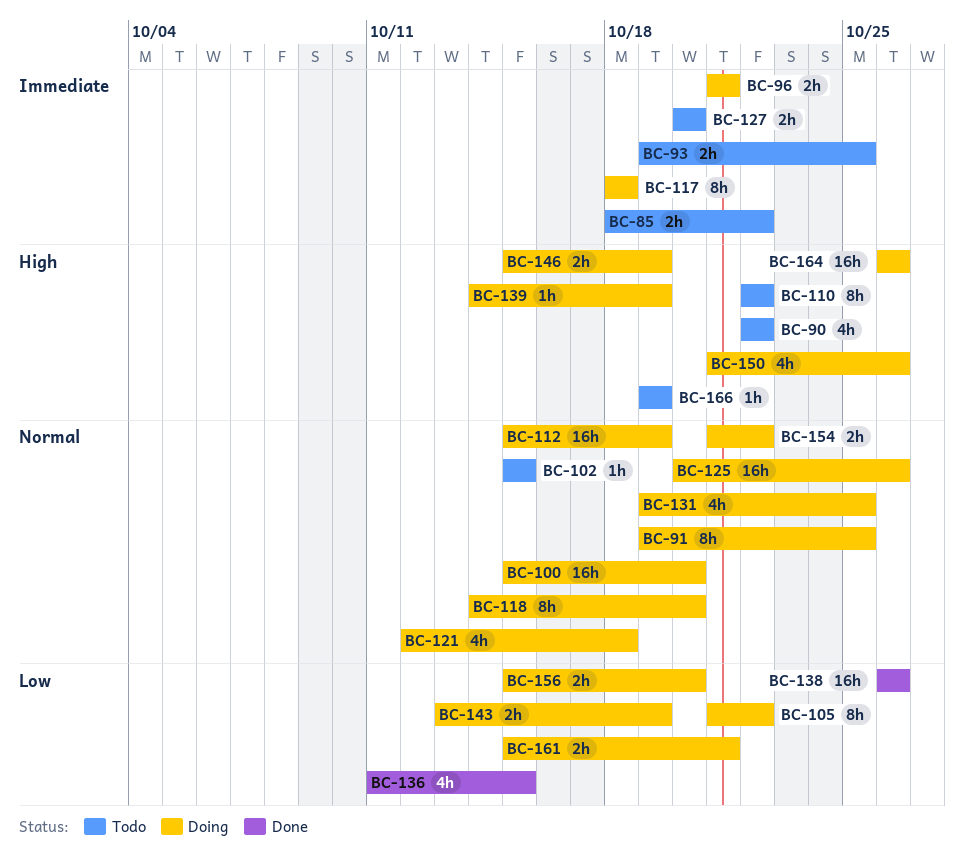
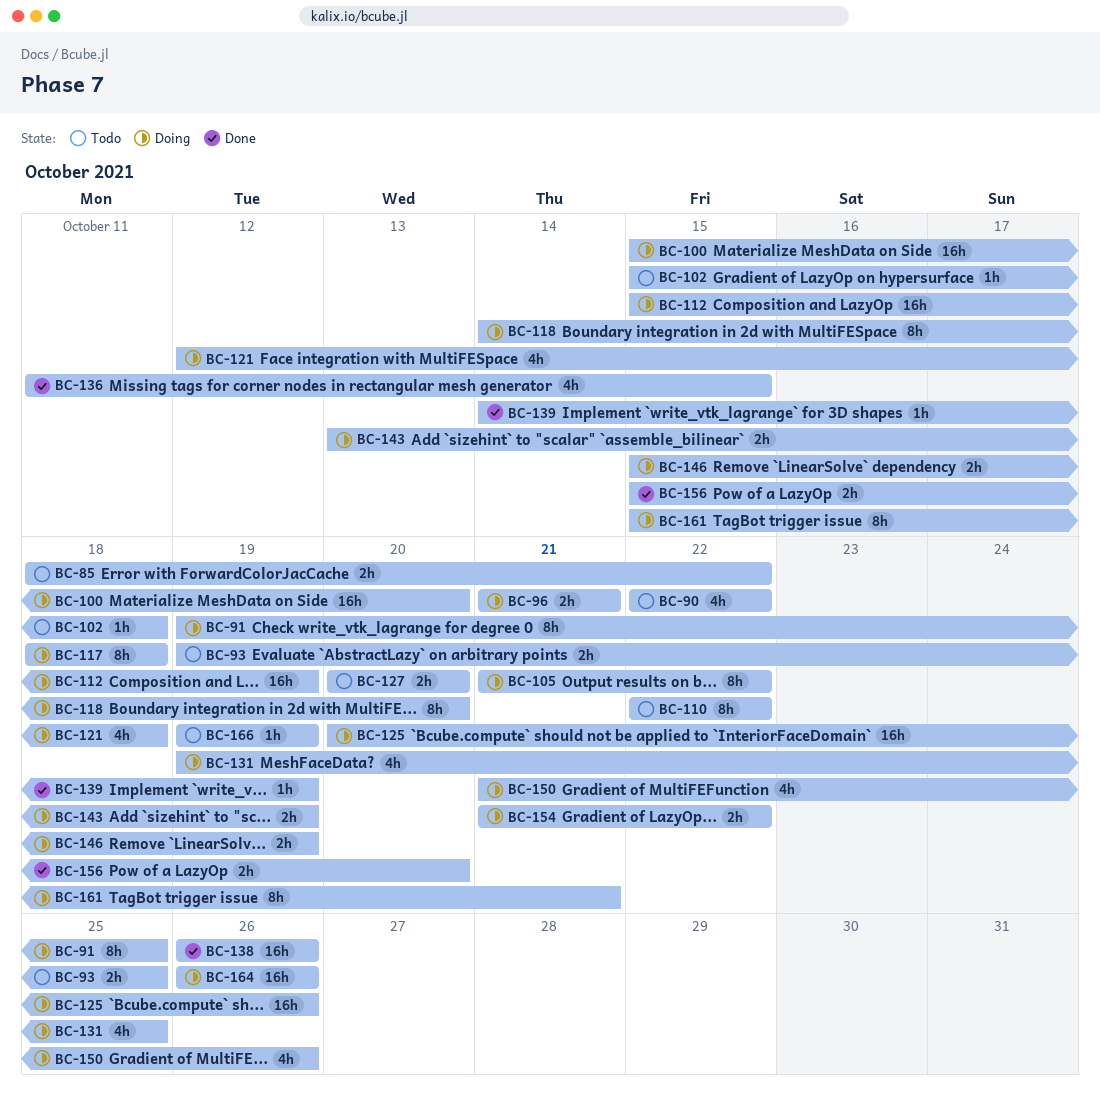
BC-102, due: Oct 15 -> Oct 18
BC-139, status: Doing -> Done
BC-156, status: Doing -> Done
BC-161, estimate: 2h -> 8h

